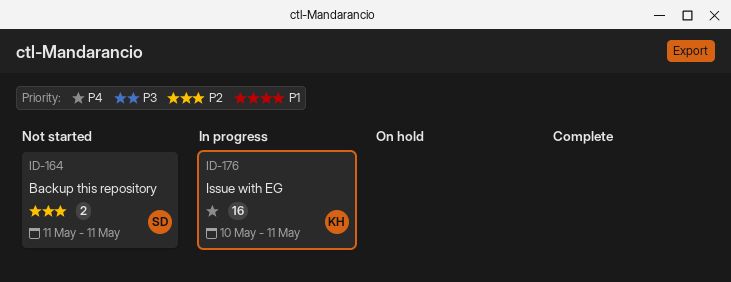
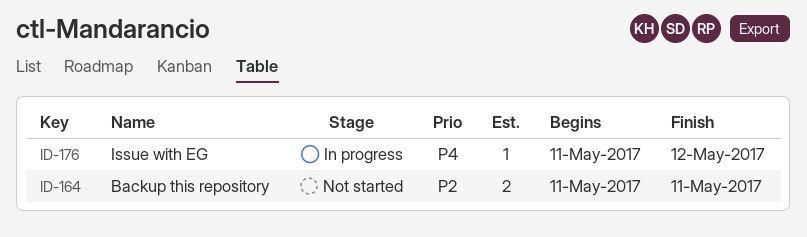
ID-176, estimate: 16 -> 1
ID-176, start: May 10 -> May 11
ID-176, due: May 11 -> May 12

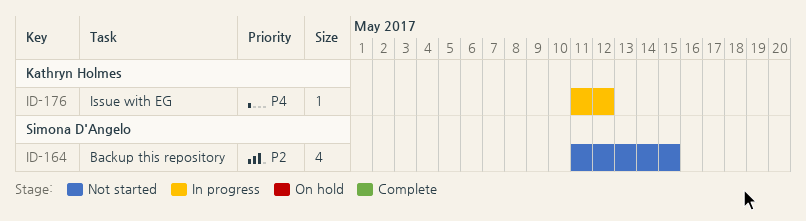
ID-164, estimate: 2 -> 4
ID-164, due: May 11 -> May 15

